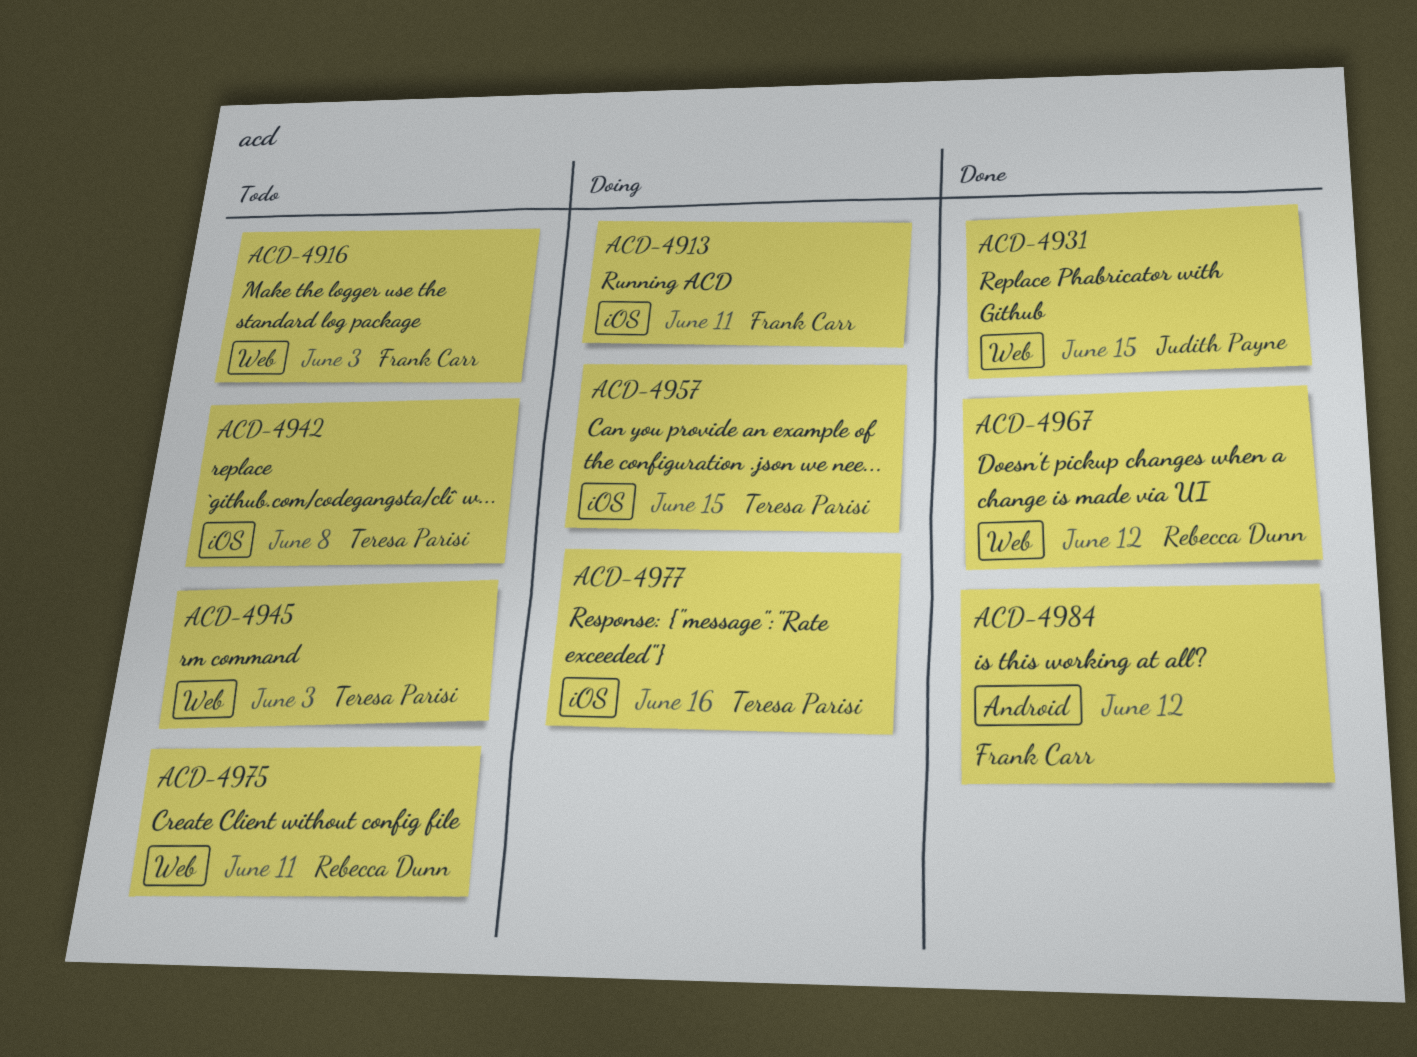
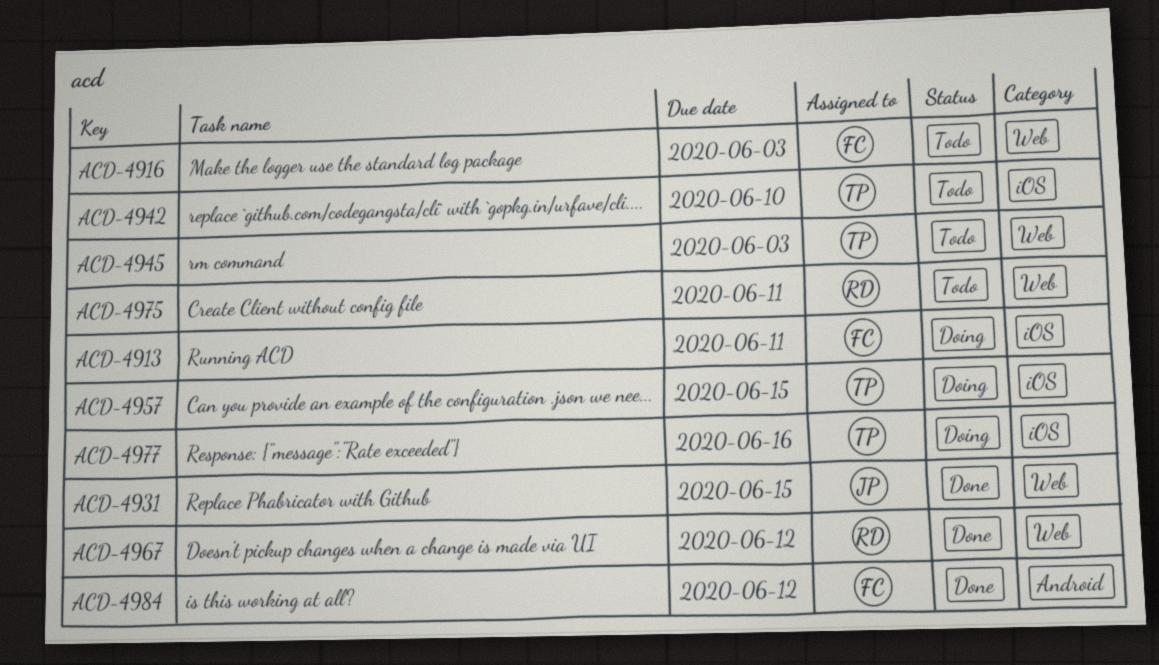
ACD-4942, due: Jun 8 -> Jun 10

